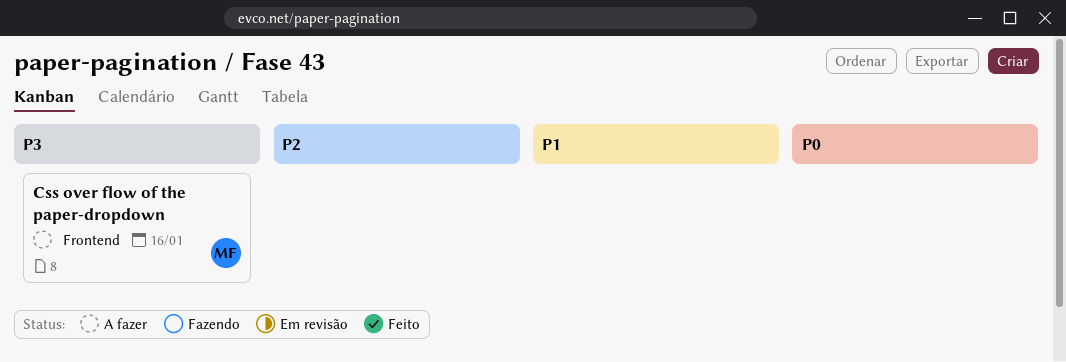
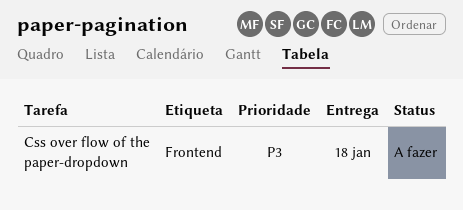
Css over flow of the paper-dropdown, due: Jan 16 -> Jan 18

